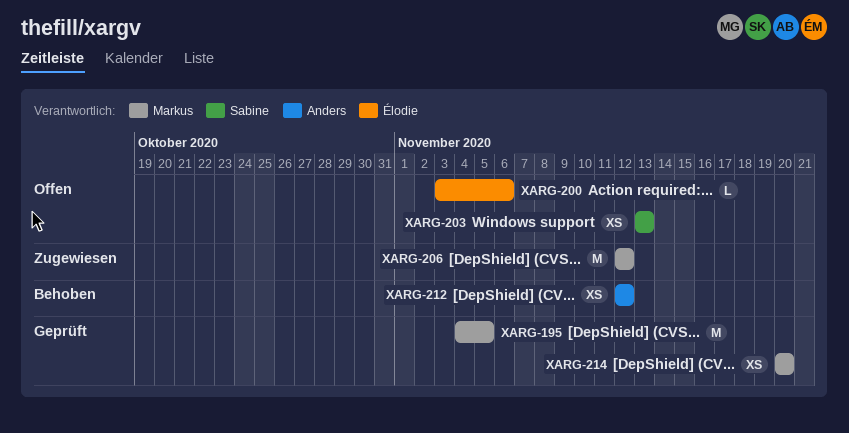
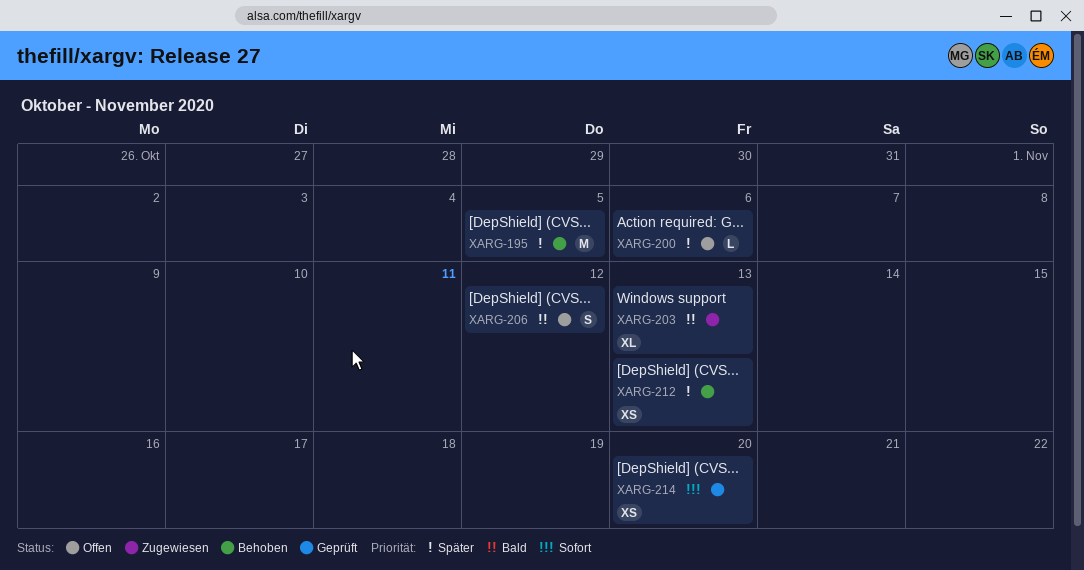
XARG-195, status: Geprüft -> Behoben
XARG-203, status: Offen -> Zugewiesen
XARG-203, estimate: XS -> XL
XARG-206, status: Zugewiesen -> Offen
XARG-206, estimate: M -> S
XARG-212, due: Nov 12 -> Nov 13

